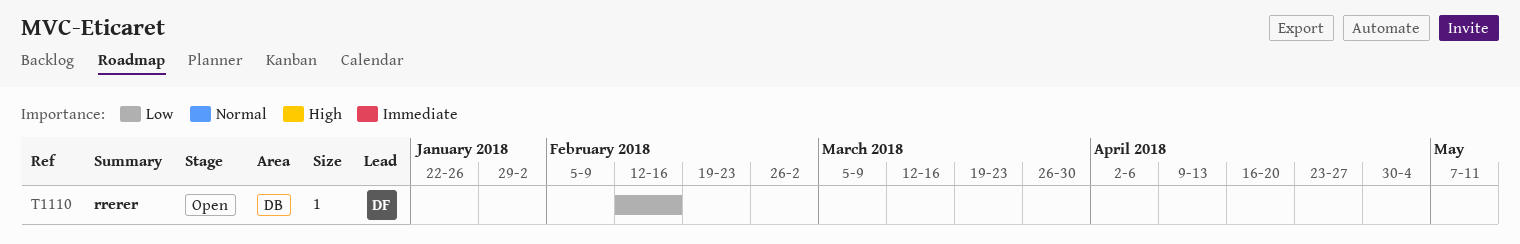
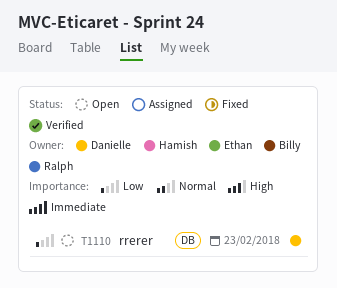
T1110, due: Feb 16 -> Feb 23

